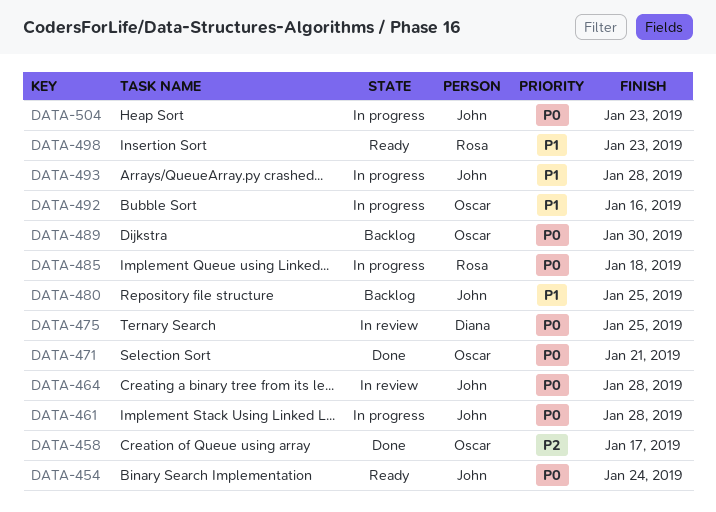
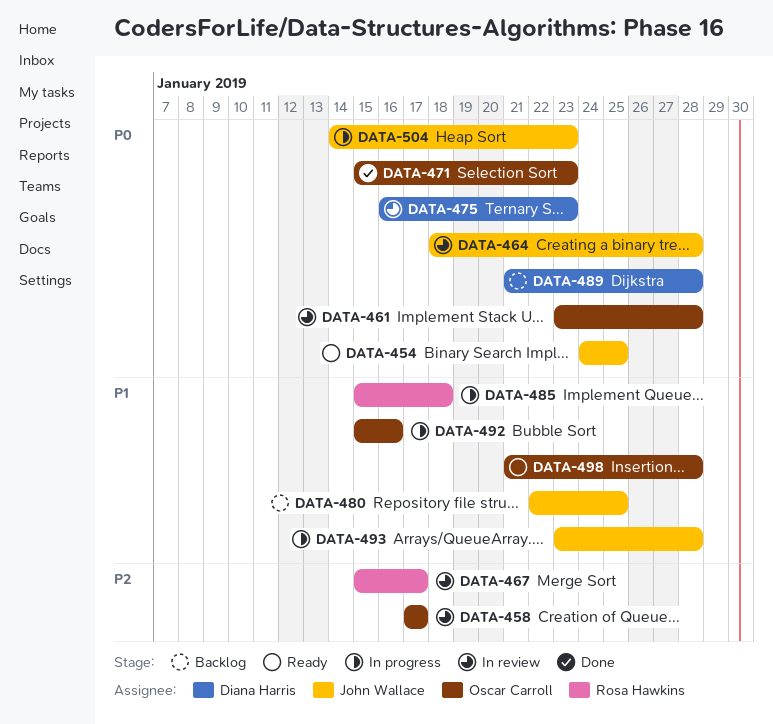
DATA-454, due: Jan 24 -> Jan 25
DATA-458, status: Done -> In review
DATA-461, status: In progress -> In review
DATA-461, owner: John Wallace -> Oscar Carroll
DATA-467: none -> present
DATA-471, due: Jan 21 -> Jan 23
DATA-475, due: Jan 25 -> Jan 23
DATA-485, priority: P0 -> P1
DATA-489, owner: Oscar Carroll -> Diana Harris
DATA-489, due: Jan 30 -> Jan 28
DATA-498, owner: Rosa Hawkins -> Oscar Carroll
DATA-498, due: Jan 23 -> Jan 28

